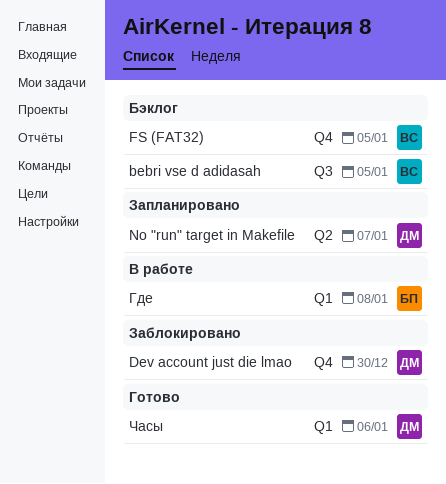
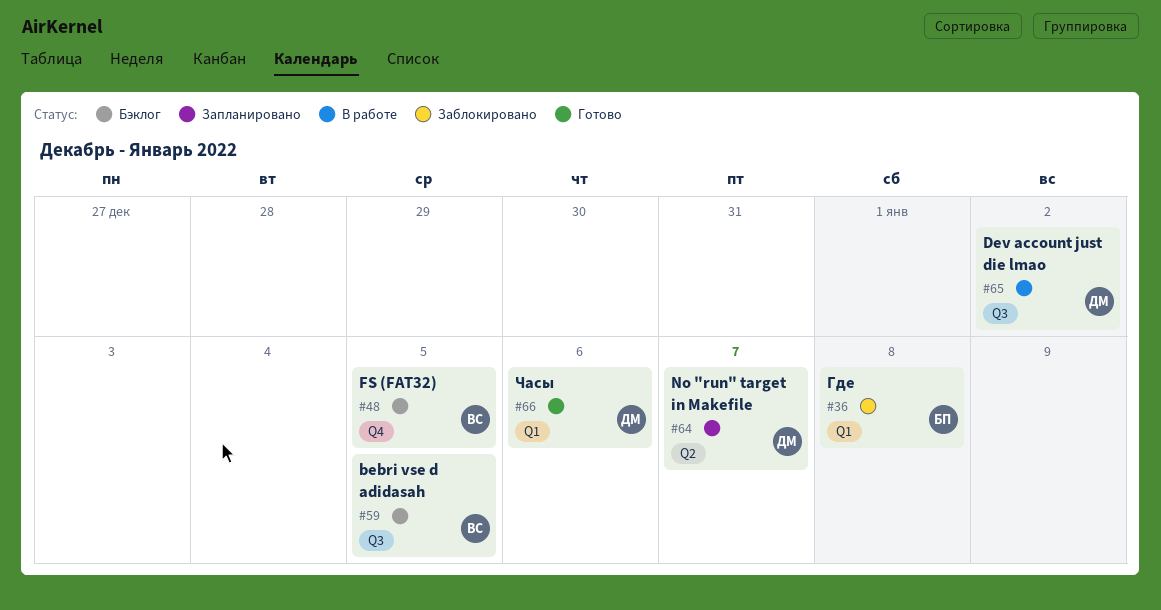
Dev account just die lmao, status: Заблокировано -> В работе
Dev account just die lmao, label: Q4 -> Q3
Dev account just die lmao, due: Dec 30 -> Jan 2
Где, status: В работе -> Заблокировано

